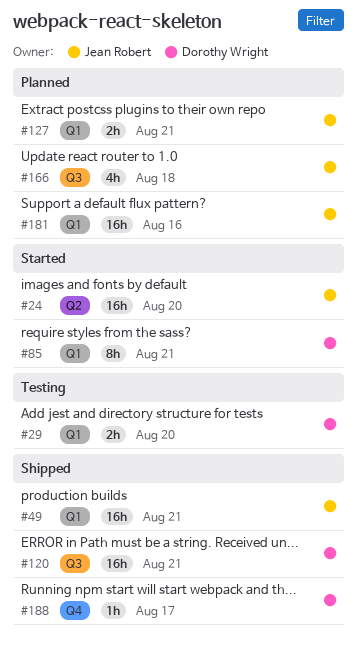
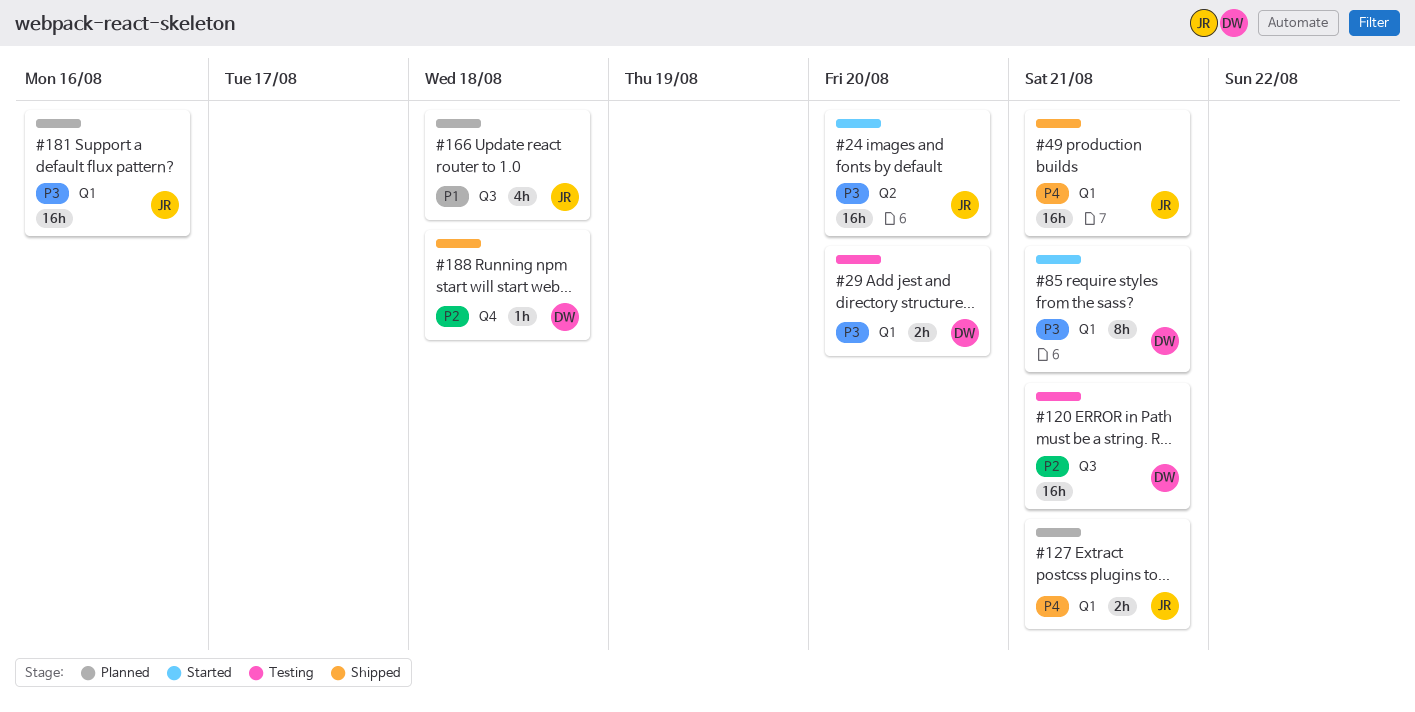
#120, status: Shipped -> Testing
#188, due: Aug 17 -> Aug 18

